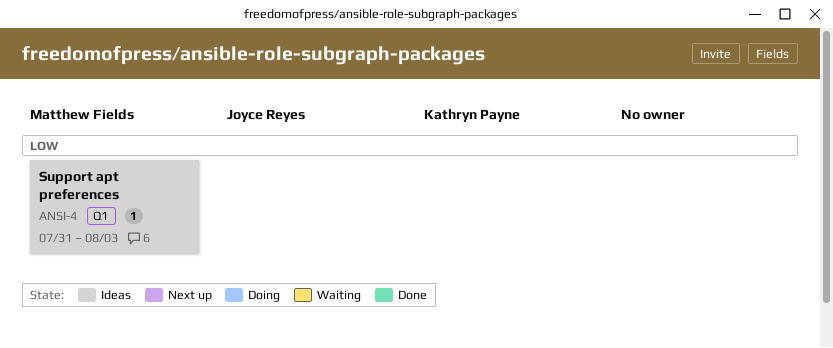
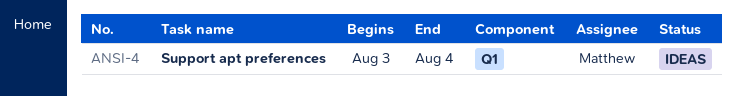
ANSI-4, start: Jul 31 -> Aug 3
ANSI-4, due: Aug 3 -> Aug 4

